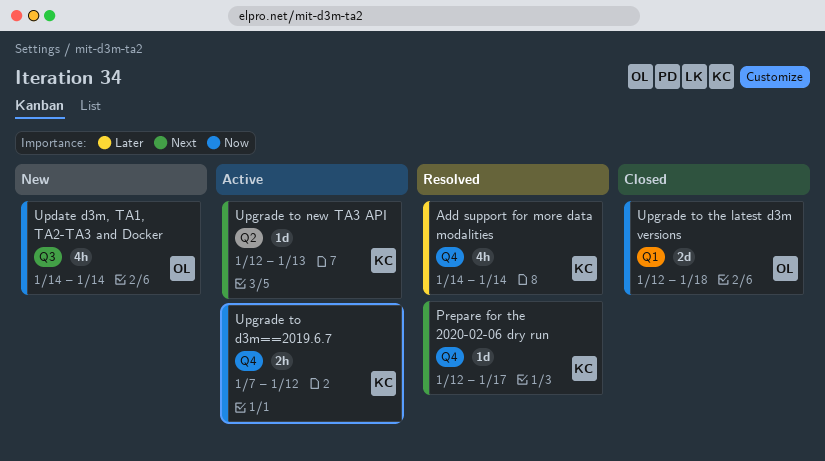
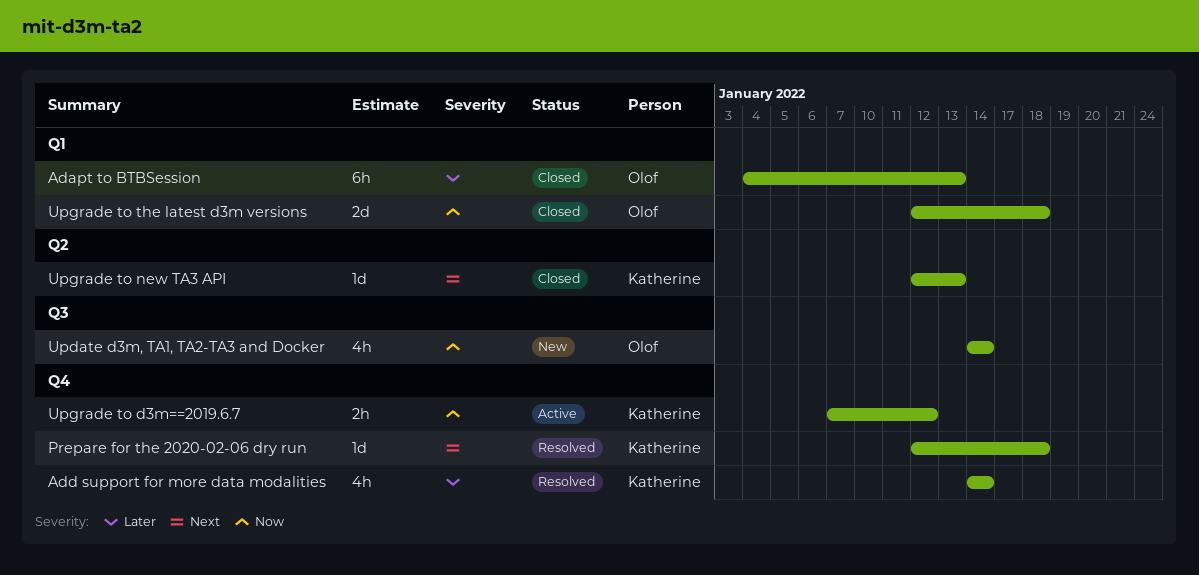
Adapt to BTBSession: none -> present
Prepare for the 2020-02-06 dry run, due: Jan 17 -> Jan 18
Upgrade to new TA3 API, status: Active -> Closed

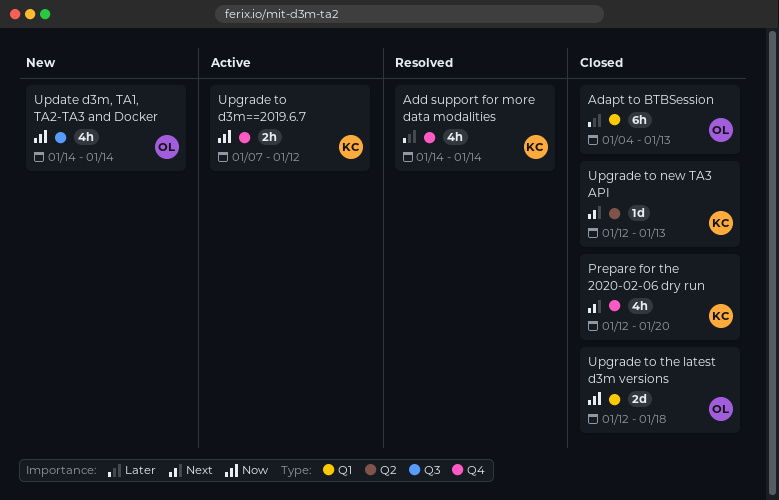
Prepare for the 2020-02-06 dry run, status: Resolved -> Closed
Prepare for the 2020-02-06 dry run, estimate: 1d -> 4h
Prepare for the 2020-02-06 dry run, due: Jan 18 -> Jan 20

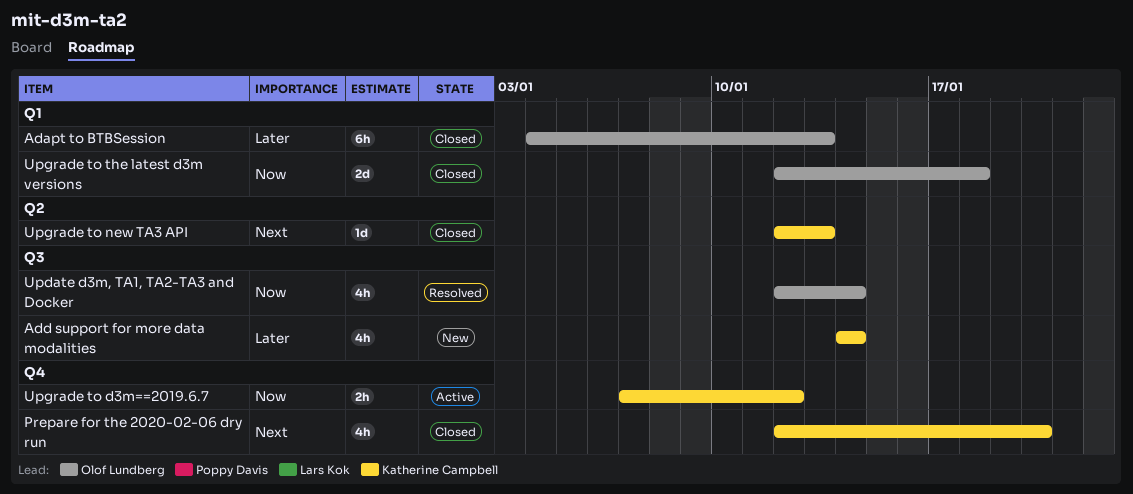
Add support for more data modalities, status: Resolved -> New
Add support for more data modalities, label: Q4 -> Q3
Update d3m, TA1, TA2-TA3 and Docker, status: New -> Resolved
Update d3m, TA1, TA2-TA3 and Docker, start: Jan 14 -> Jan 12

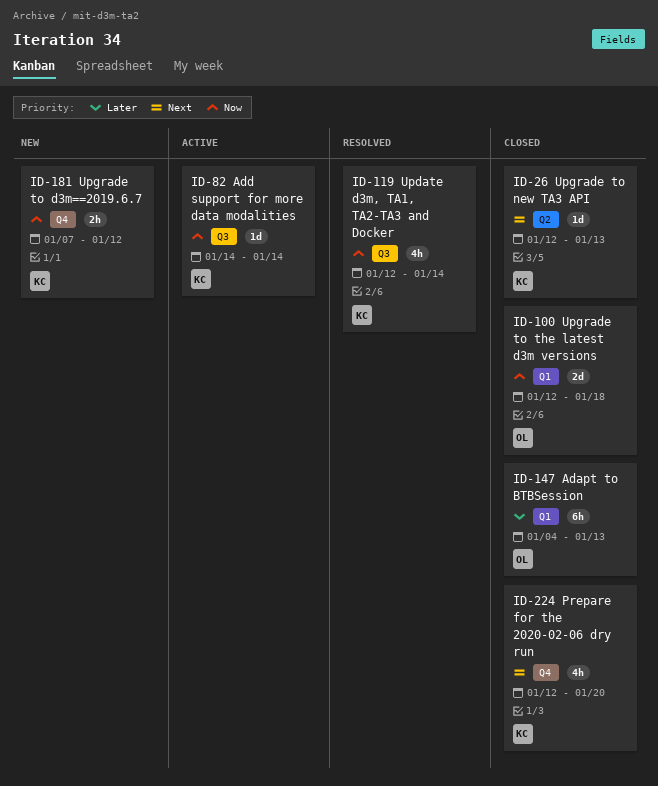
Add support for more data modalities, status: New -> Active
Add support for more data modalities, priority: Later -> Now
Add support for more data modalities, estimate: 4h -> 1d
Update d3m, TA1, TA2-TA3 and Docker, owner: Olof Lundberg -> Katherine Campbell
Upgrade to d3m==2019.6.7, status: Active -> New

